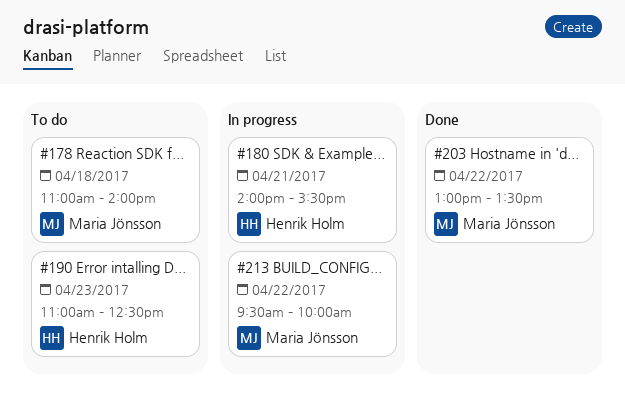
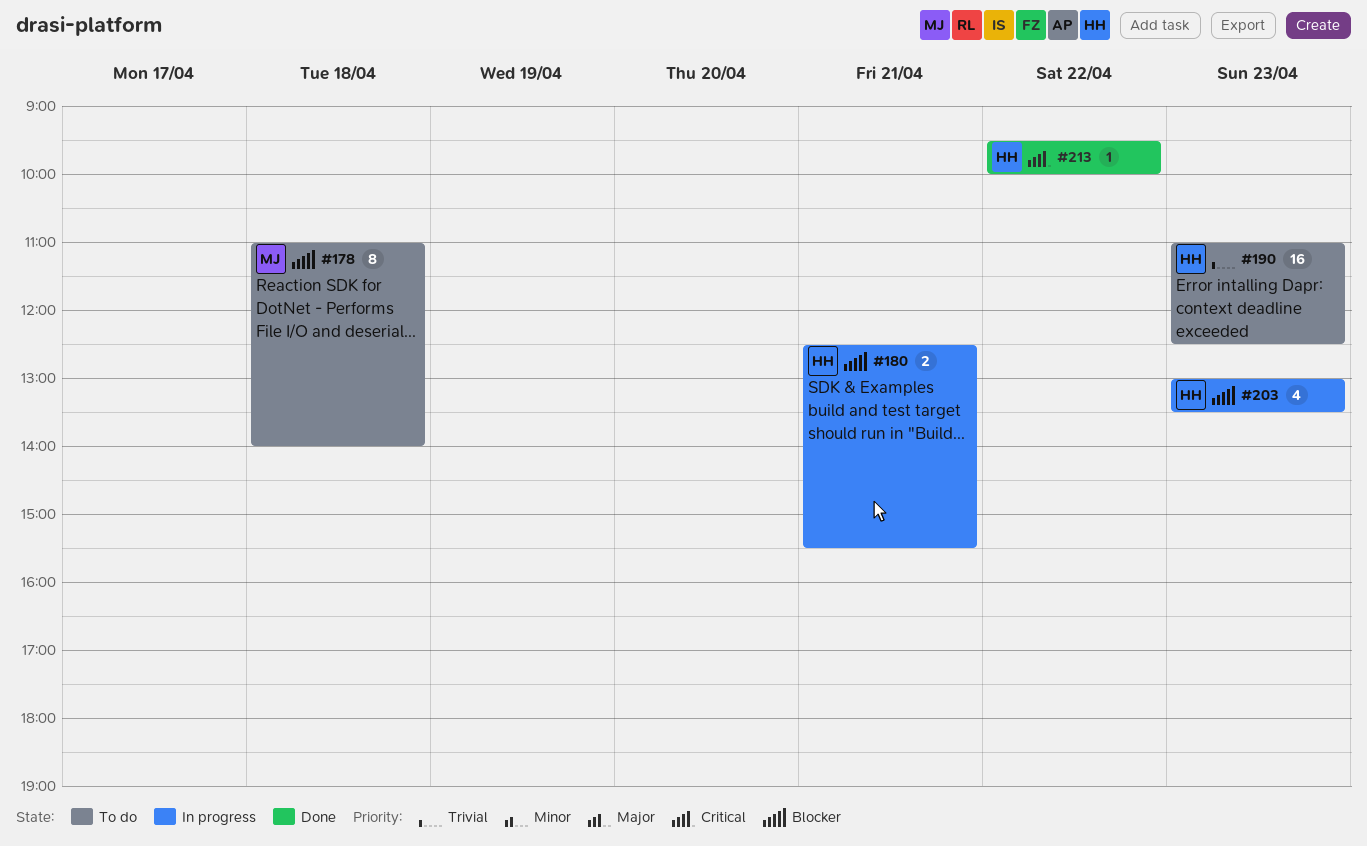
#180, begins: 14:00 -> 12:30
#203, status: Done -> In progress
#203, owner: Maria Jönsson -> Henrik Holm
#203, day: Apr 22 -> Apr 23
#213, status: In progress -> Done
#213, owner: Maria Jönsson -> Henrik Holm

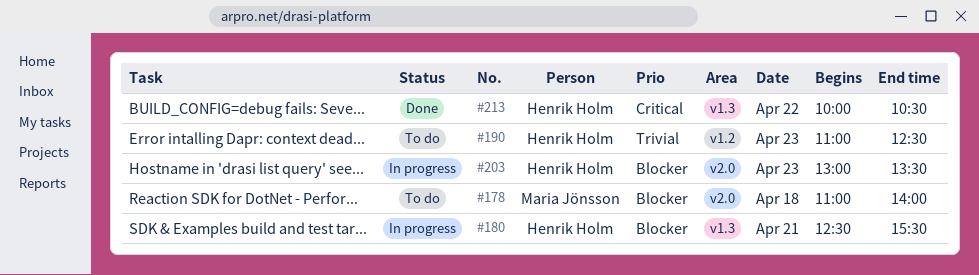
#213, begins: 09:30 -> 10:00
#213, ends: 10:00 -> 10:30

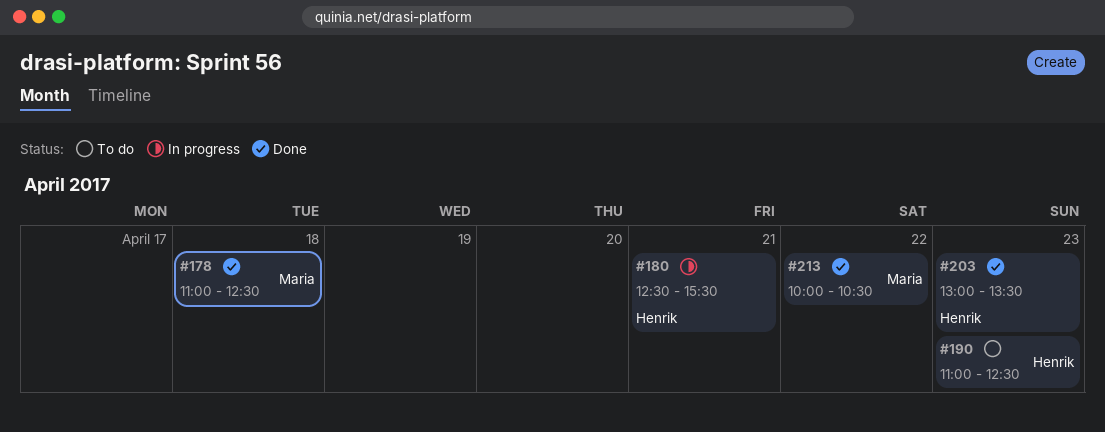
#178, status: To do -> Done
#178, ends: 14:00 -> 12:30
#203, status: In progress -> Done
#213, owner: Henrik Holm -> Maria Jönsson

